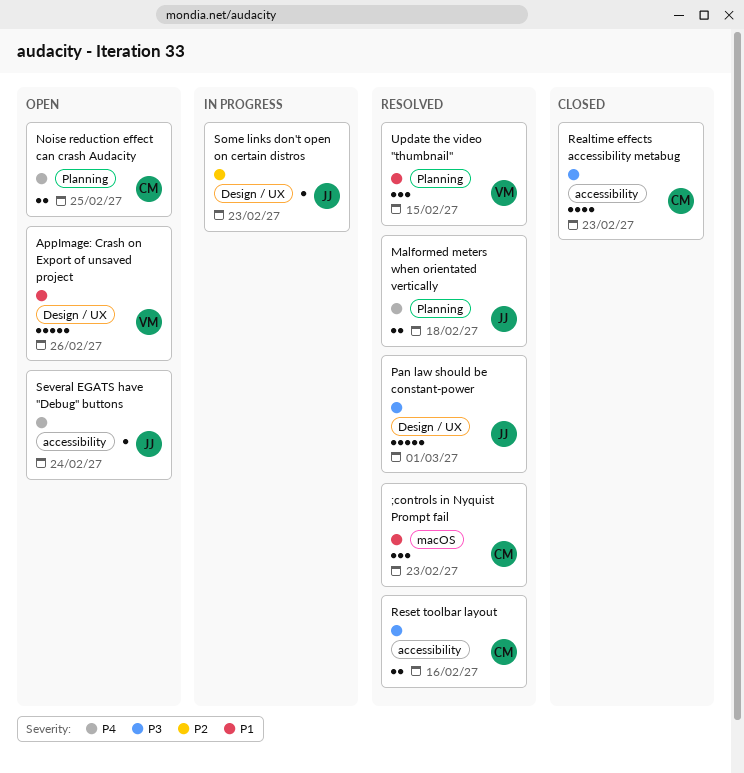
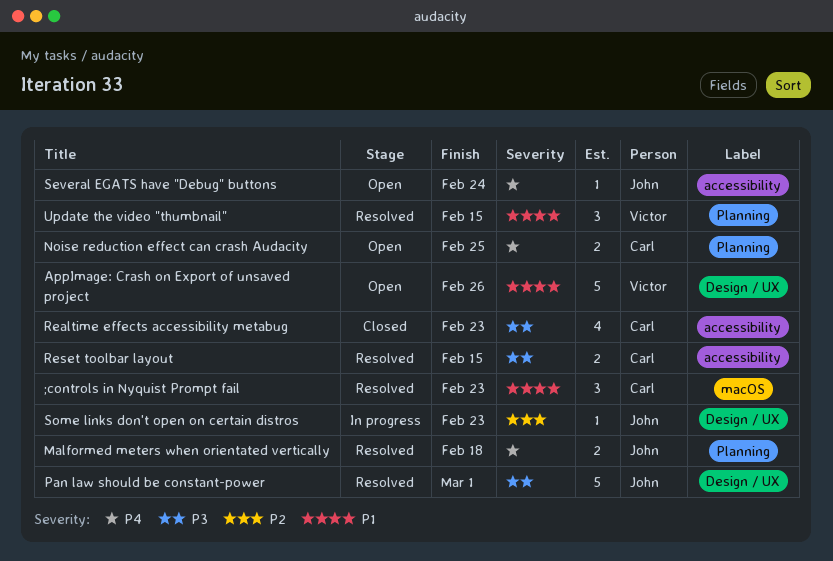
Reset toolbar layout, due: Feb 16 -> Feb 15

